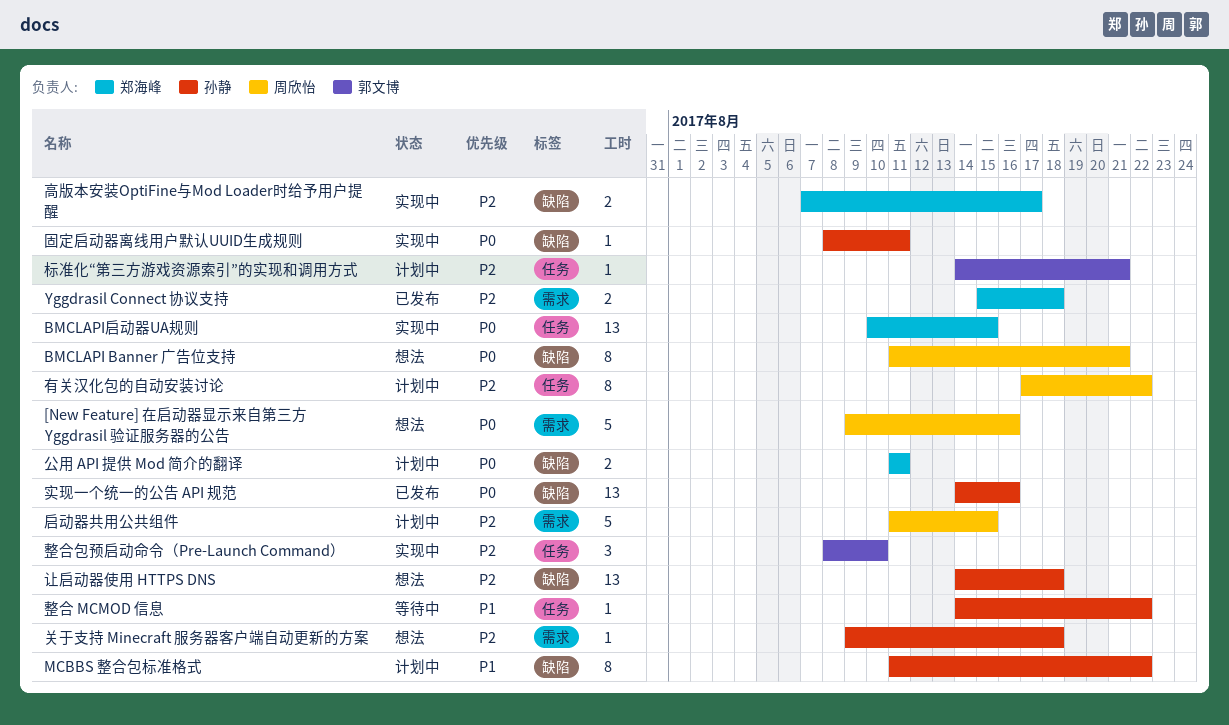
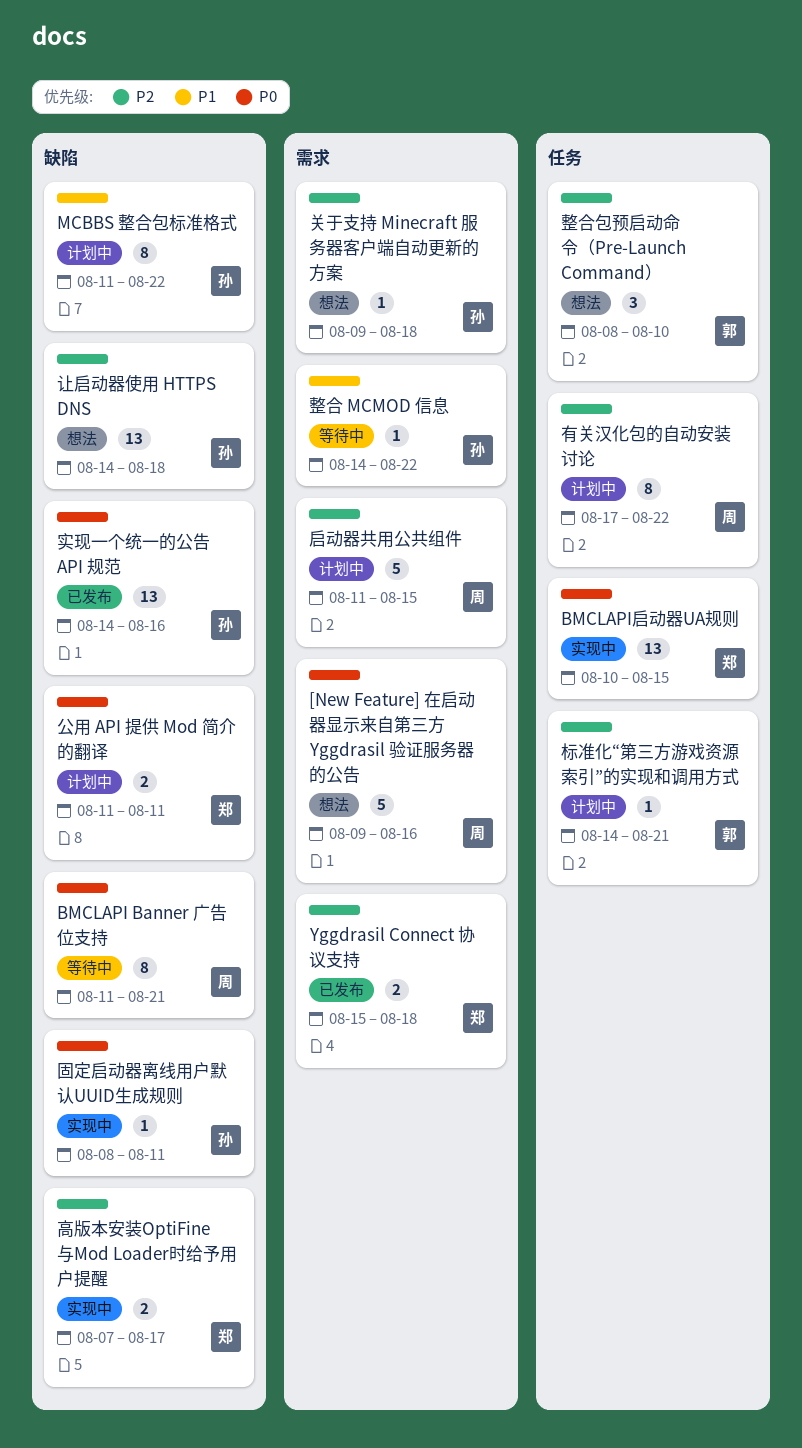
BMCLAPI Banner 广告位支持, status: 想法 -> 等待中
整合 MCMOD 信息, label: 任务 -> 需求
整合包预启动命令（Pre-Launch Command）, status: 实现中 -> 想法

